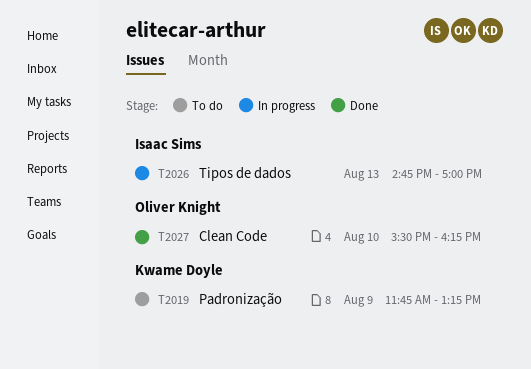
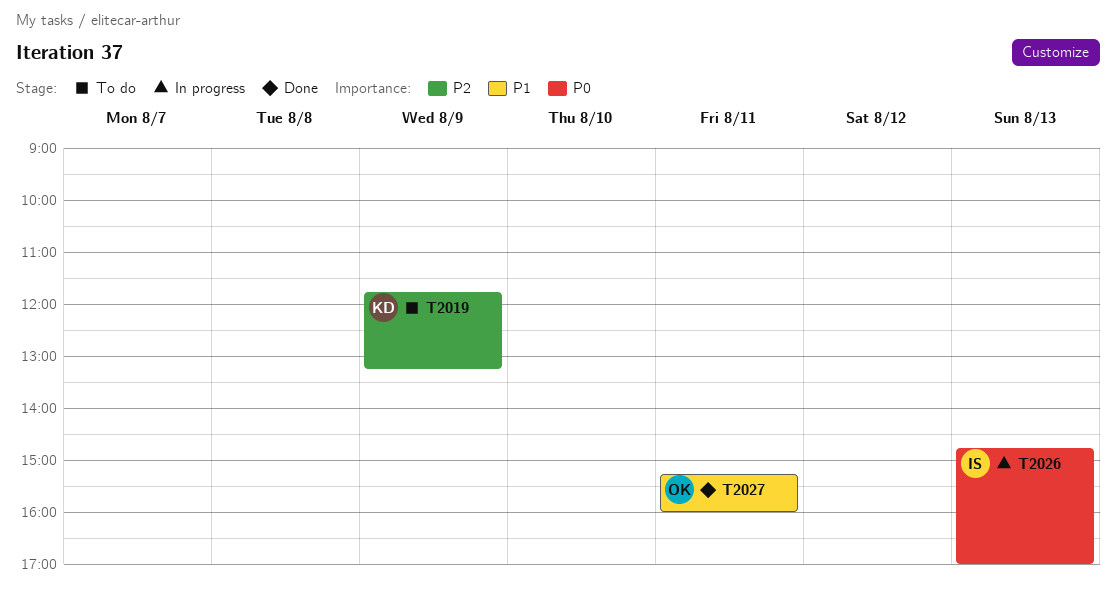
T2027, day: Aug 10 -> Aug 11
T2027, begins: 15:30 -> 15:15
T2027, ends: 16:15 -> 16:00

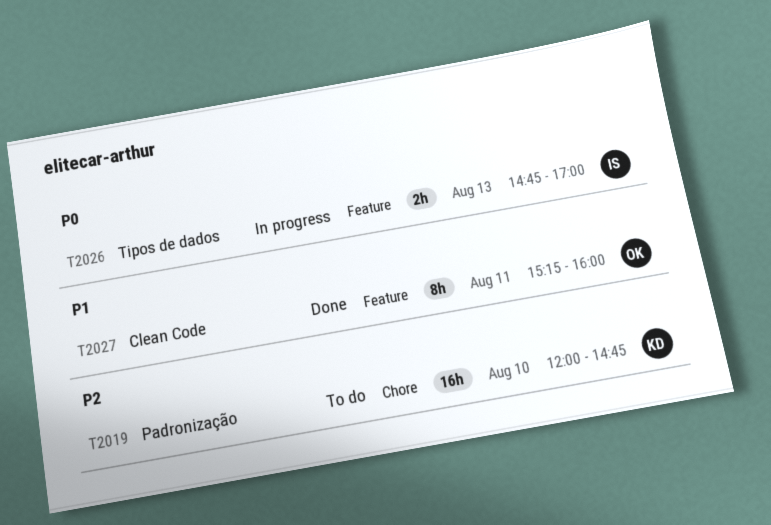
T2019, day: Aug 9 -> Aug 10
T2019, begins: 11:45 -> 12:00
T2019, ends: 13:15 -> 14:45

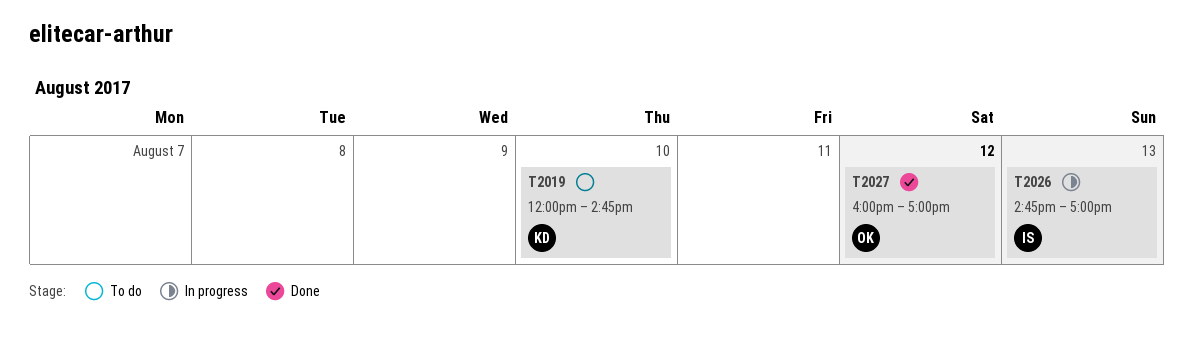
T2027, day: Aug 11 -> Aug 12
T2027, begins: 15:15 -> 16:00
T2027, ends: 16:00 -> 17:00

